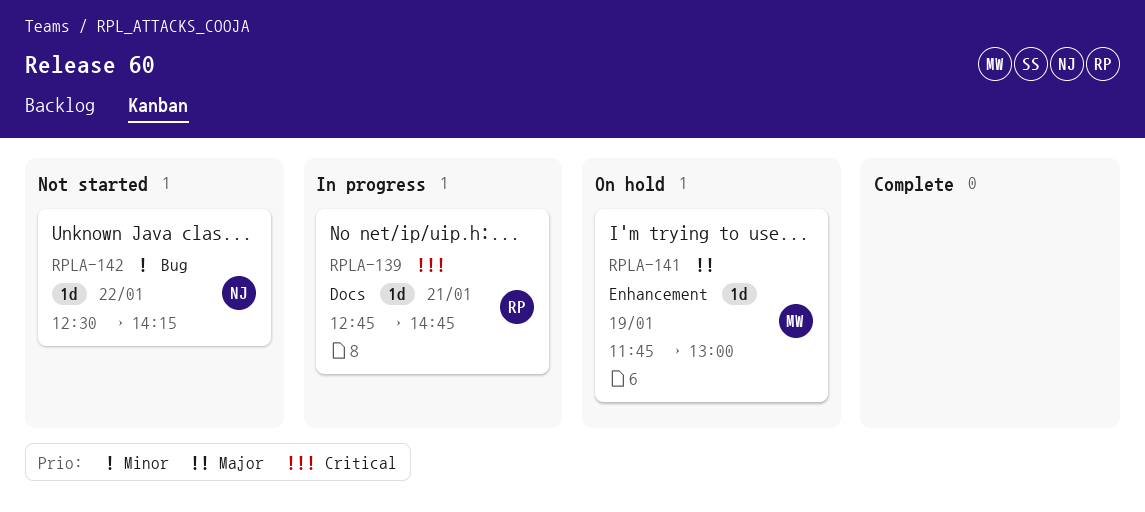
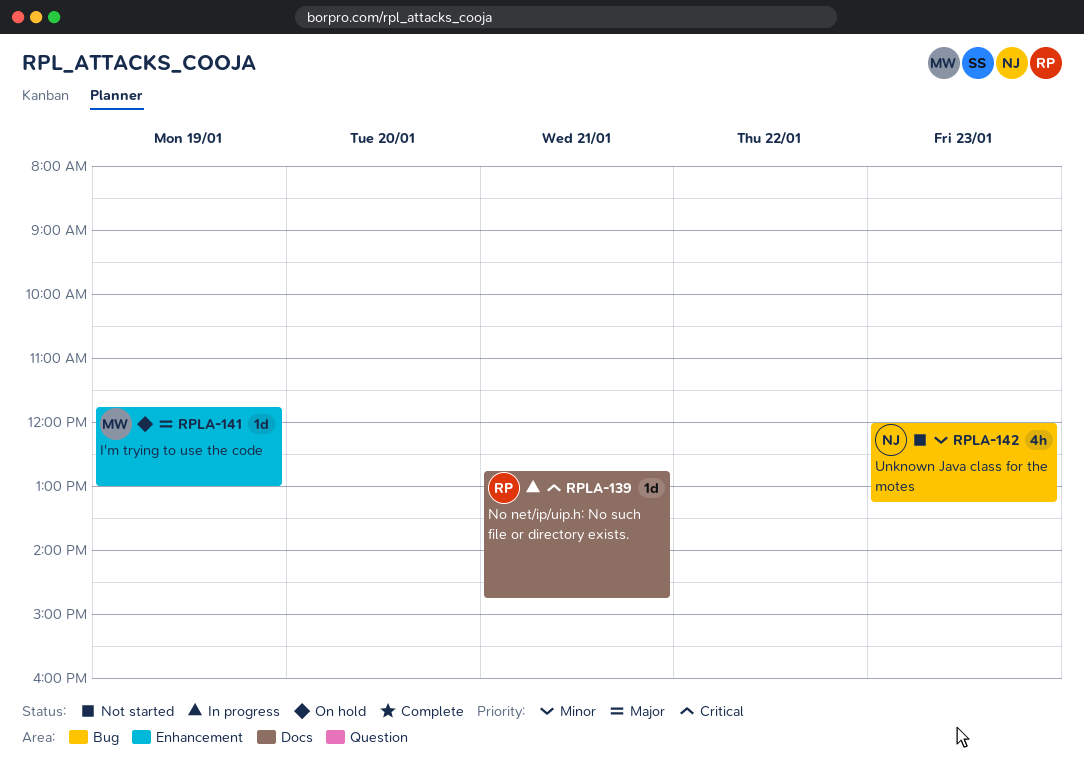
RPLA-142, estimate: 1d -> 4h
RPLA-142, day: Jan 22 -> Jan 23
RPLA-142, begins: 12:30 -> 12:00
RPLA-142, ends: 14:15 -> 13:15

